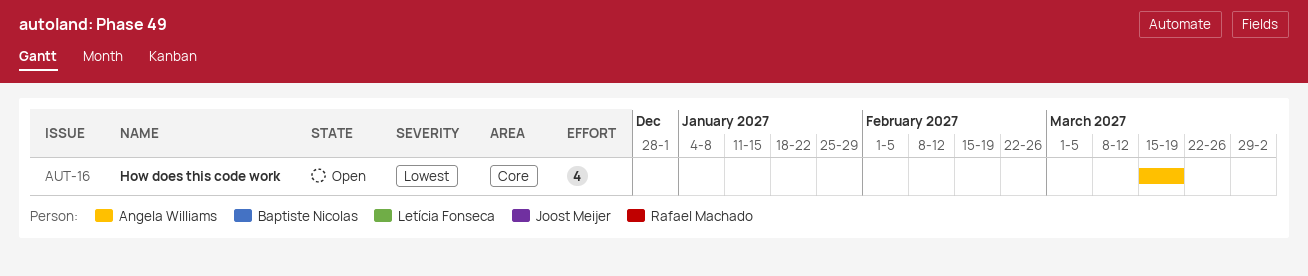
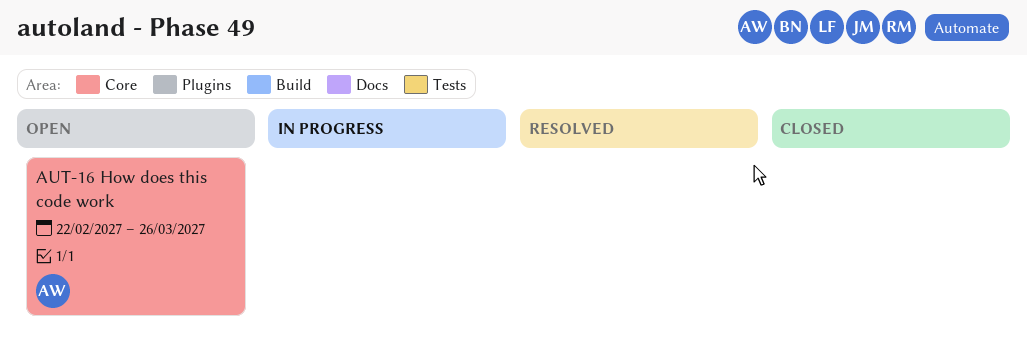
AUT-16, start: Mar 15 -> Feb 22
AUT-16, due: Mar 19 -> Mar 26

